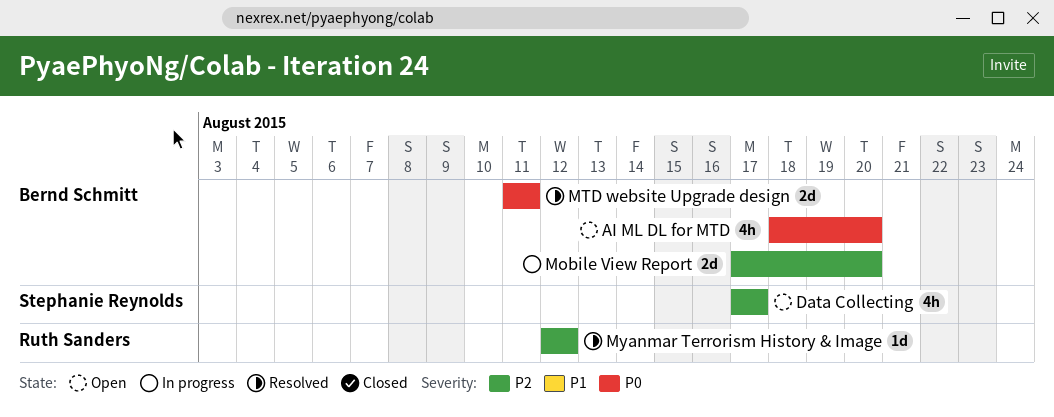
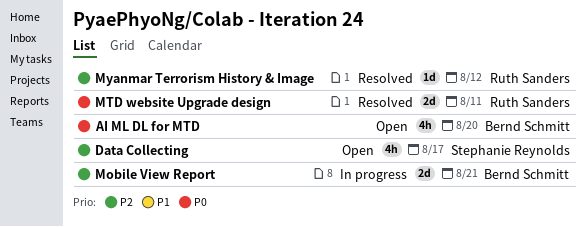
Mobile View Report, due: Aug 20 -> Aug 21
MTD website Upgrade design, owner: Bernd Schmitt -> Ruth Sanders

